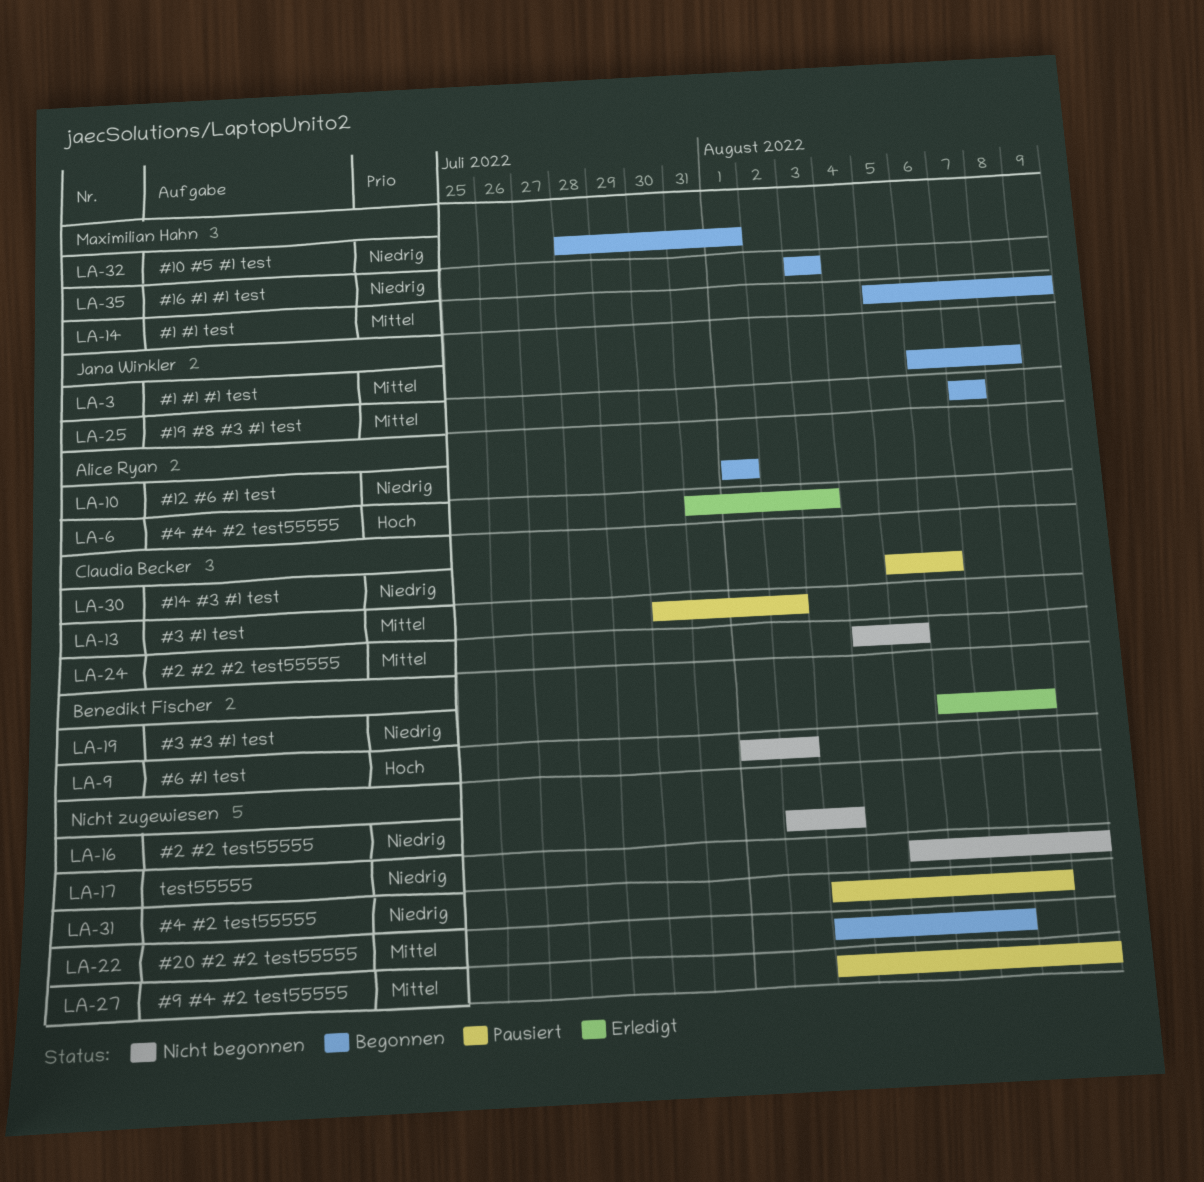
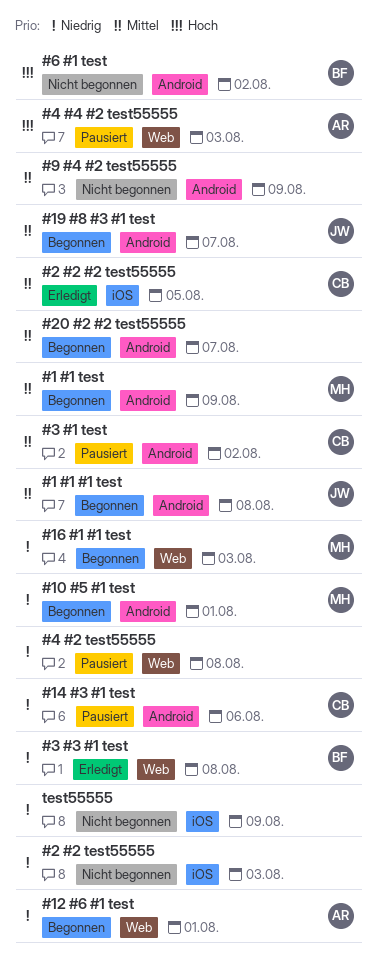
#2 #2 #2 test55555, status: Nicht begonnen -> Erledigt
#4 #4 #2 test55555, status: Erledigt -> Pausiert
#9 #4 #2 test55555, status: Pausiert -> Nicht begonnen

